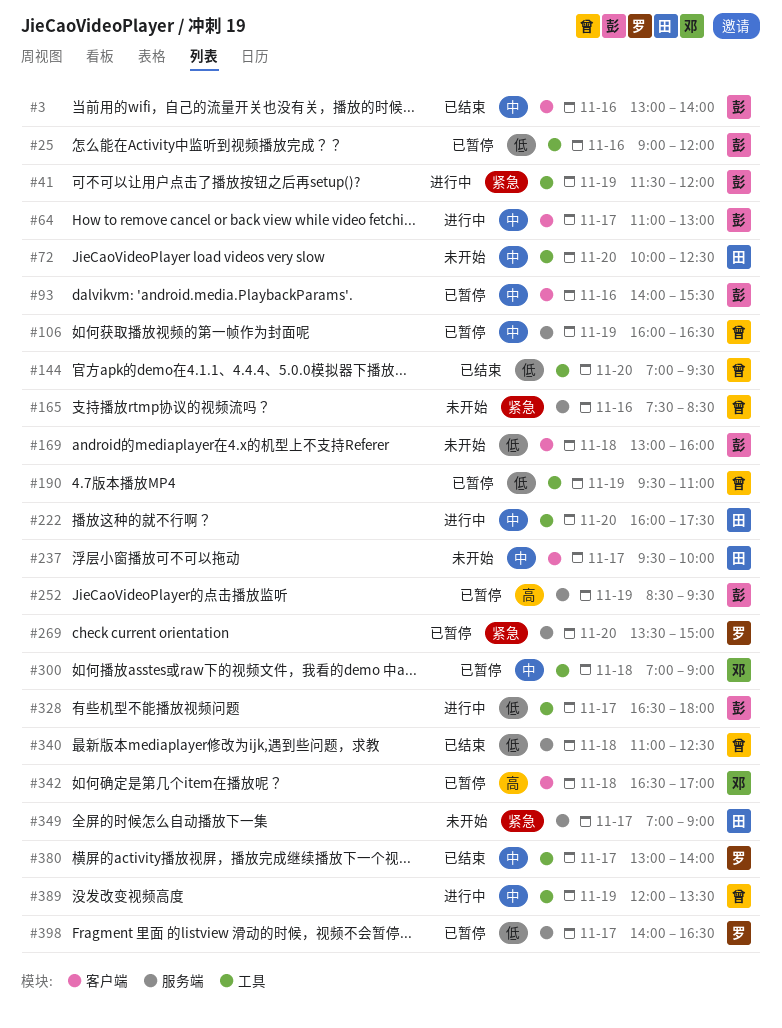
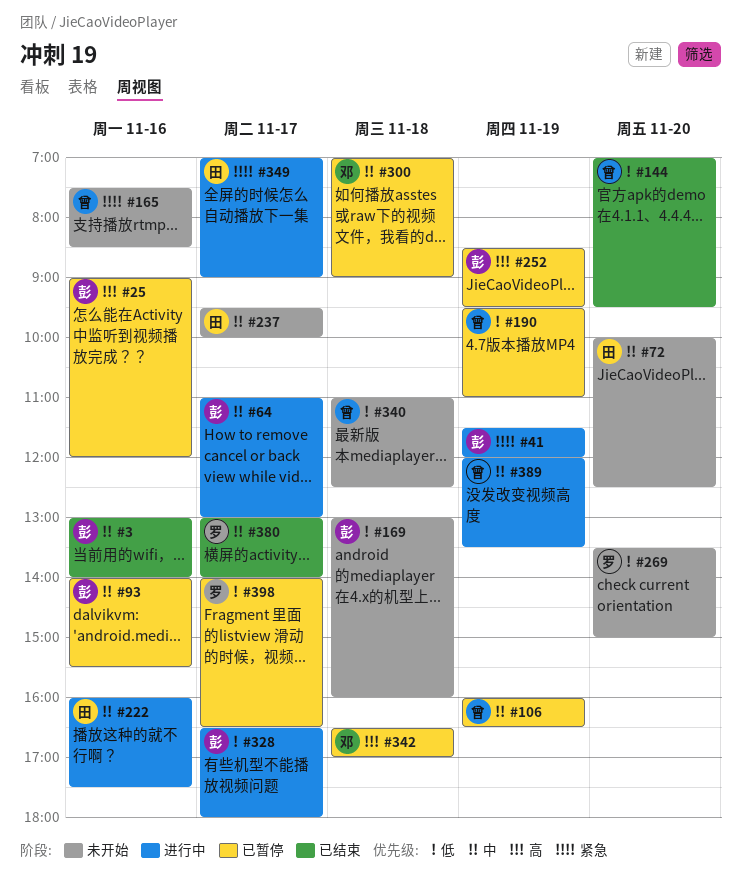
#25, priority: 低 -> 高
#222, day: Nov 20 -> Nov 16
#269, status: 已暂停 -> 未开始
#269, priority: 紧急 -> 低
#340, status: 已结束 -> 未开始
#349, status: 未开始 -> 进行中

